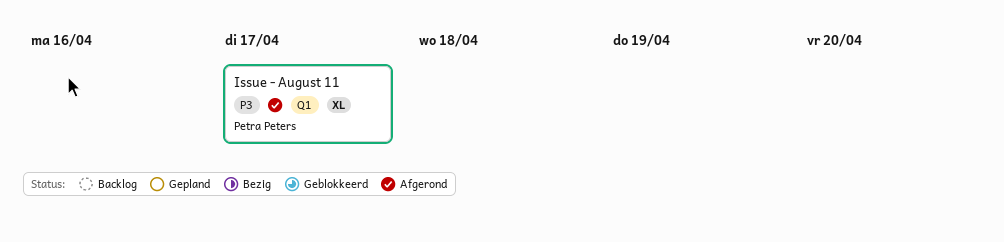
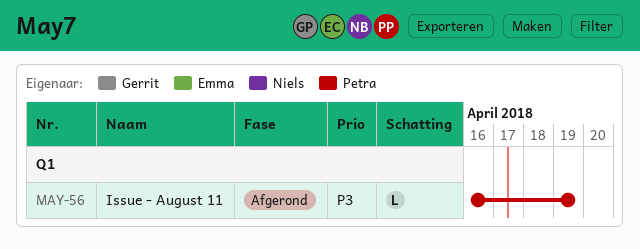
Issue - August 11, estimate: XL -> L
Issue - August 11, due: Apr 17 -> Apr 19

